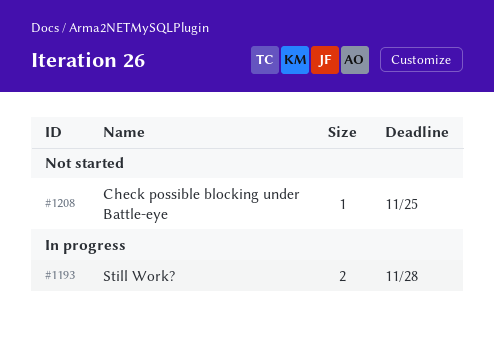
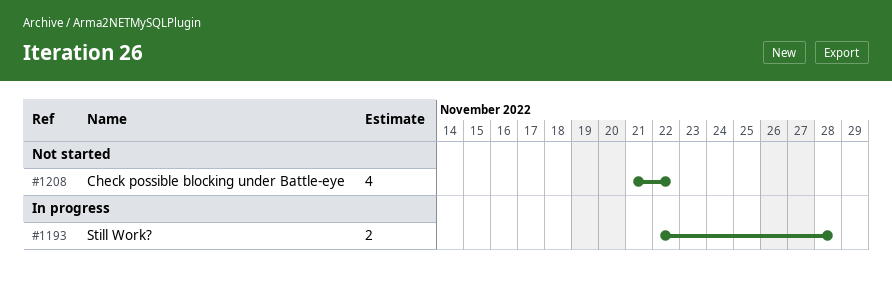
#1208, estimate: 1 -> 4
#1208, due: Nov 25 -> Nov 22

